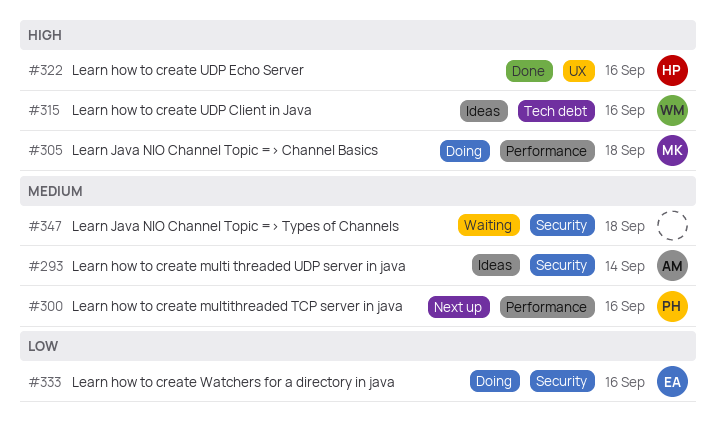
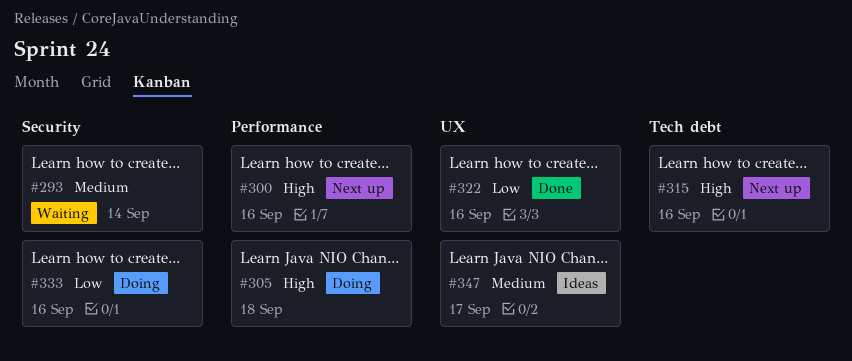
#293, status: Ideas -> Waiting
#300, priority: Medium -> High
#315, status: Ideas -> Next up
#322, priority: High -> Low
#347, status: Waiting -> Ideas
#347, label: Security -> UX
#347, due: Sep 18 -> Sep 17

